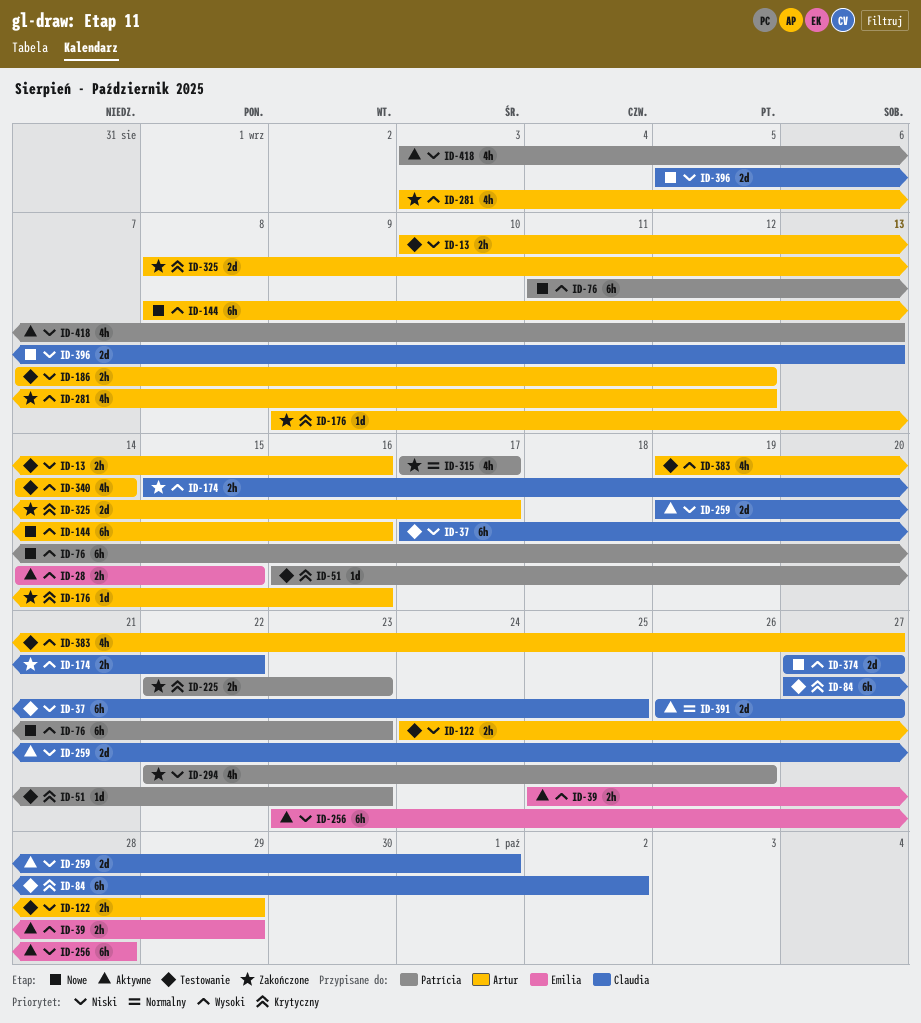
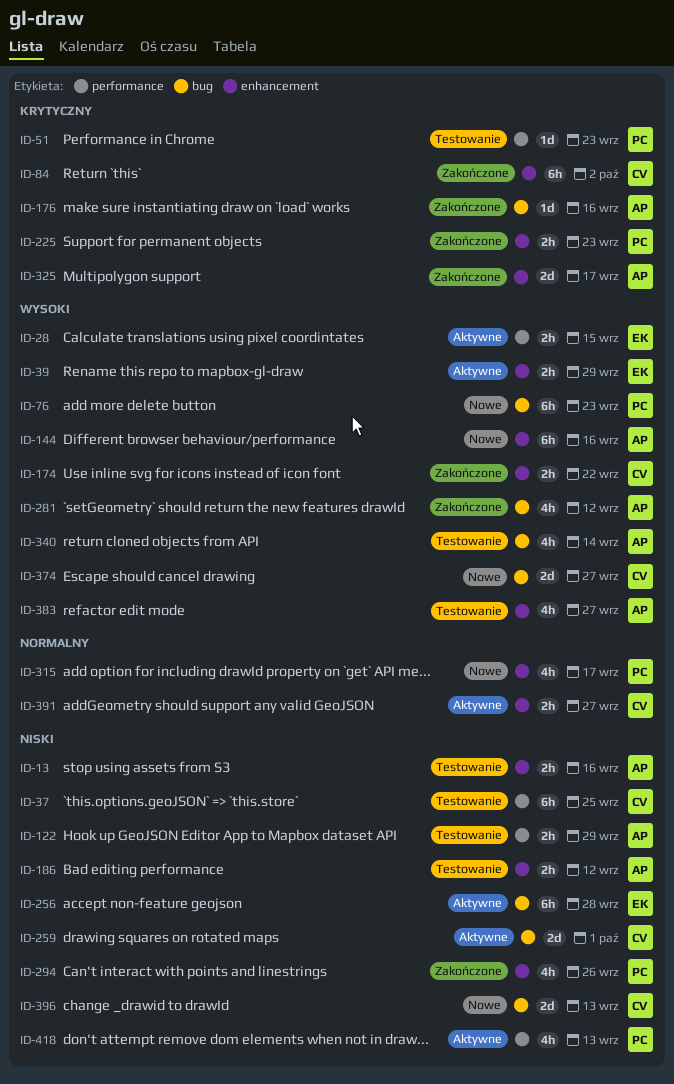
ID-84, status: Testowanie -> Zakończone
ID-315, status: Zakończone -> Nowe
ID-391, estimate: 2d -> 2h

